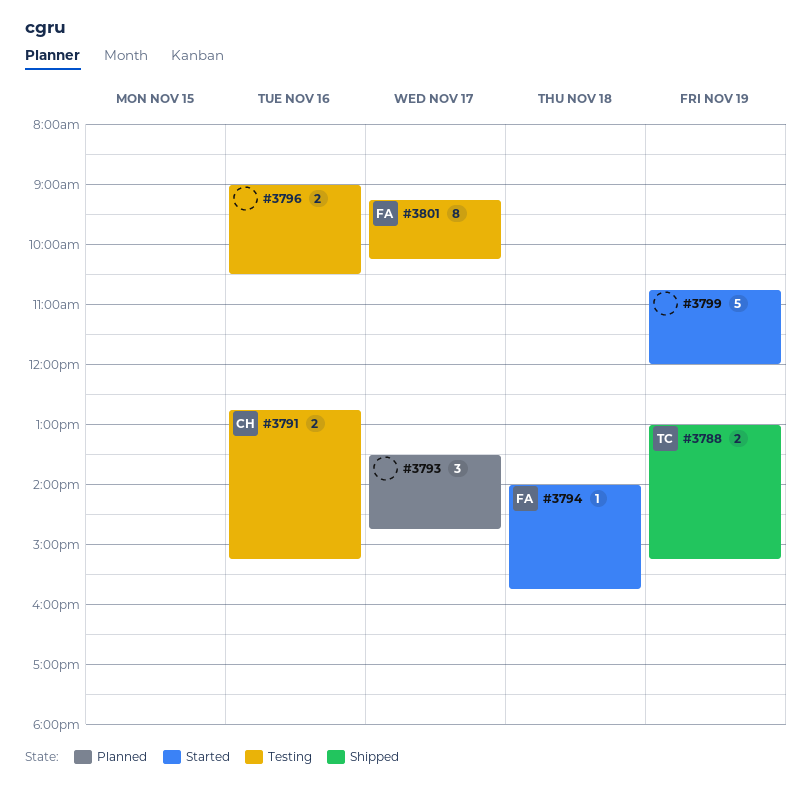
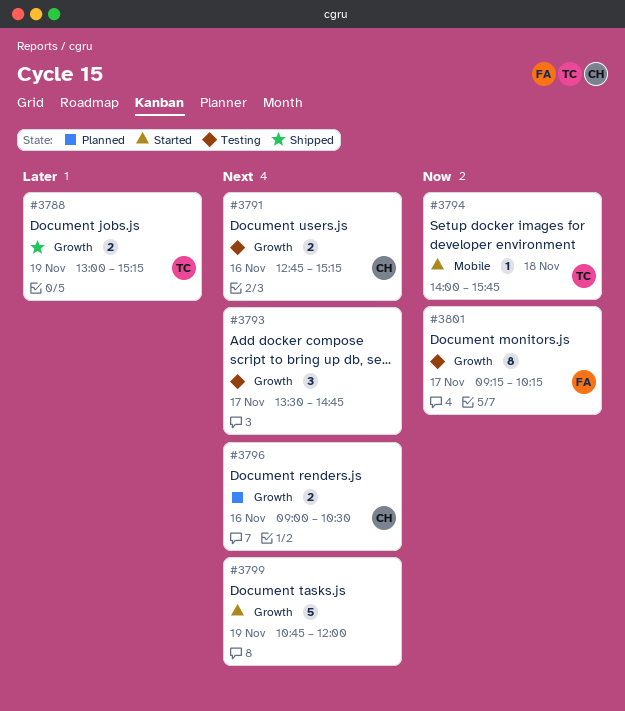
#3793, status: Planned -> Testing
#3794, owner: FA -> TC
#3796, status: Testing -> Planned
#3796, owner: none -> CH

